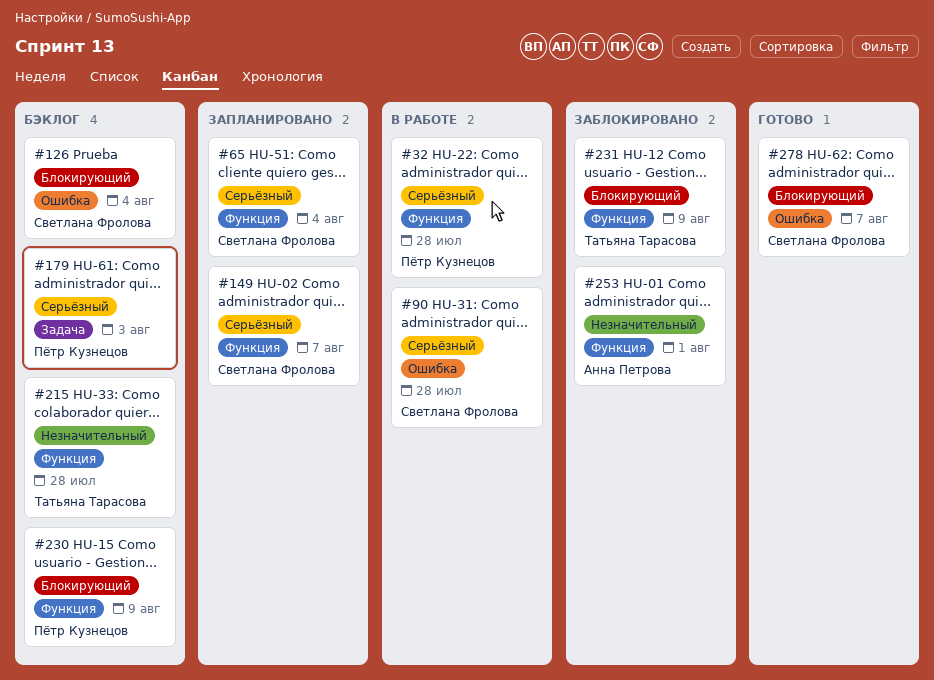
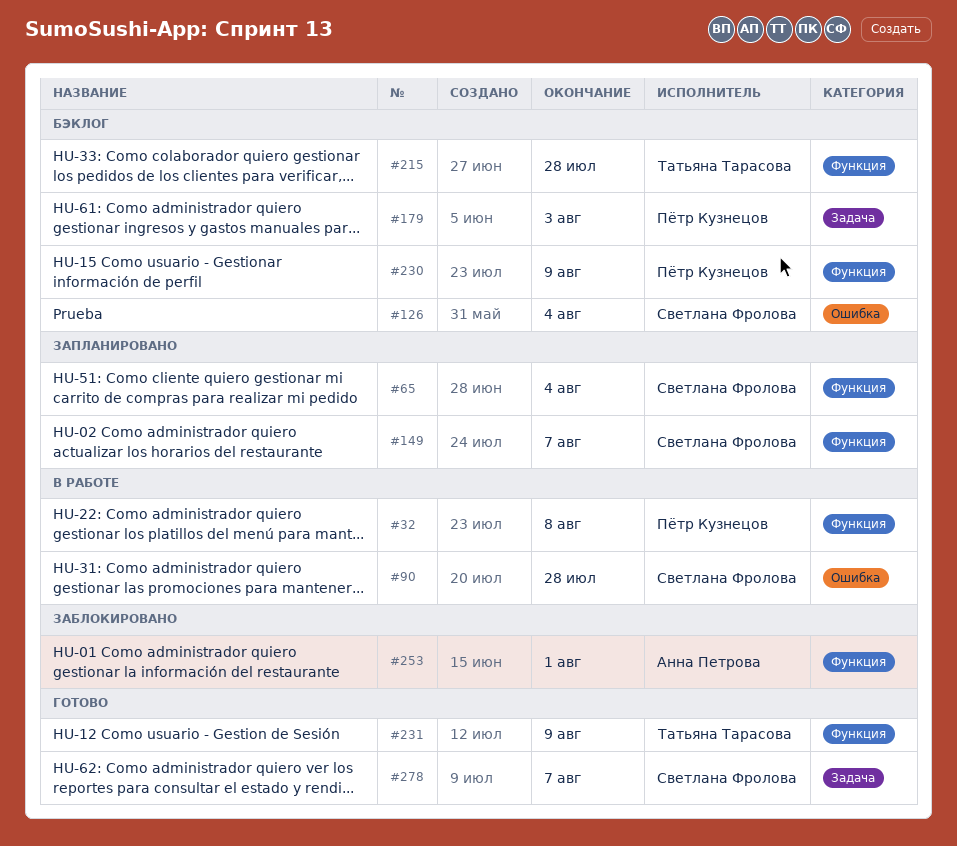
#32, due: Jul 28 -> Aug 8
#231, status: Заблокировано -> Готово
#278, label: Ошибка -> Задача

